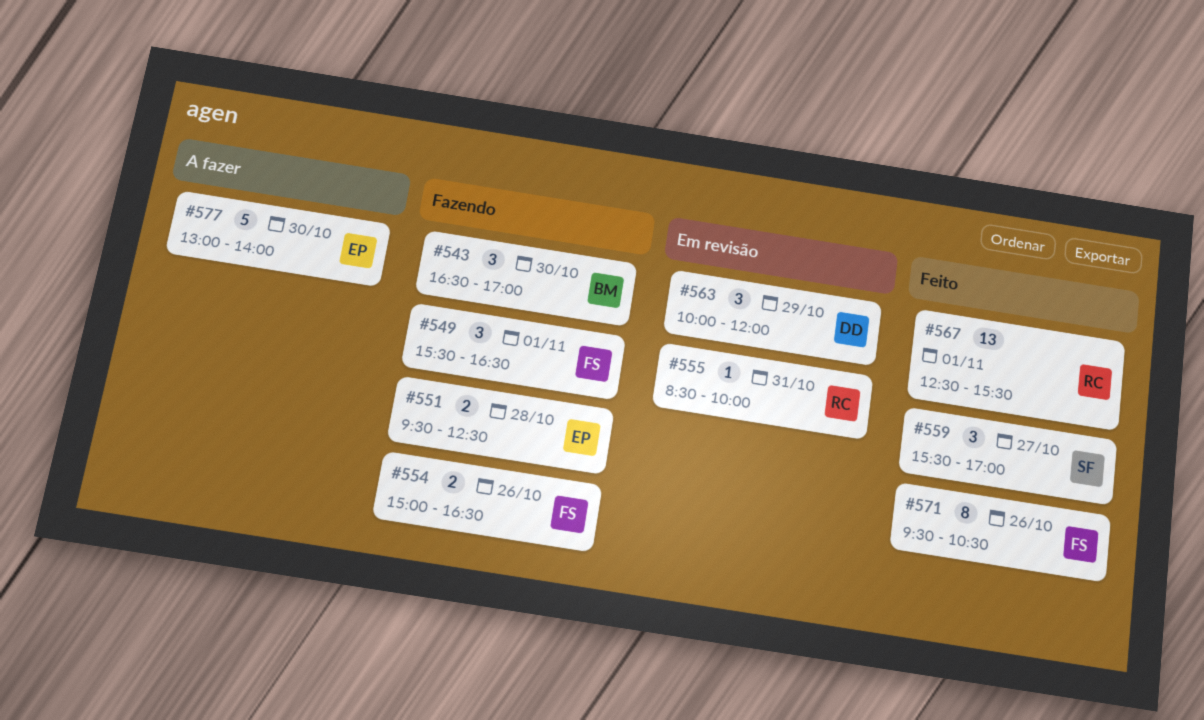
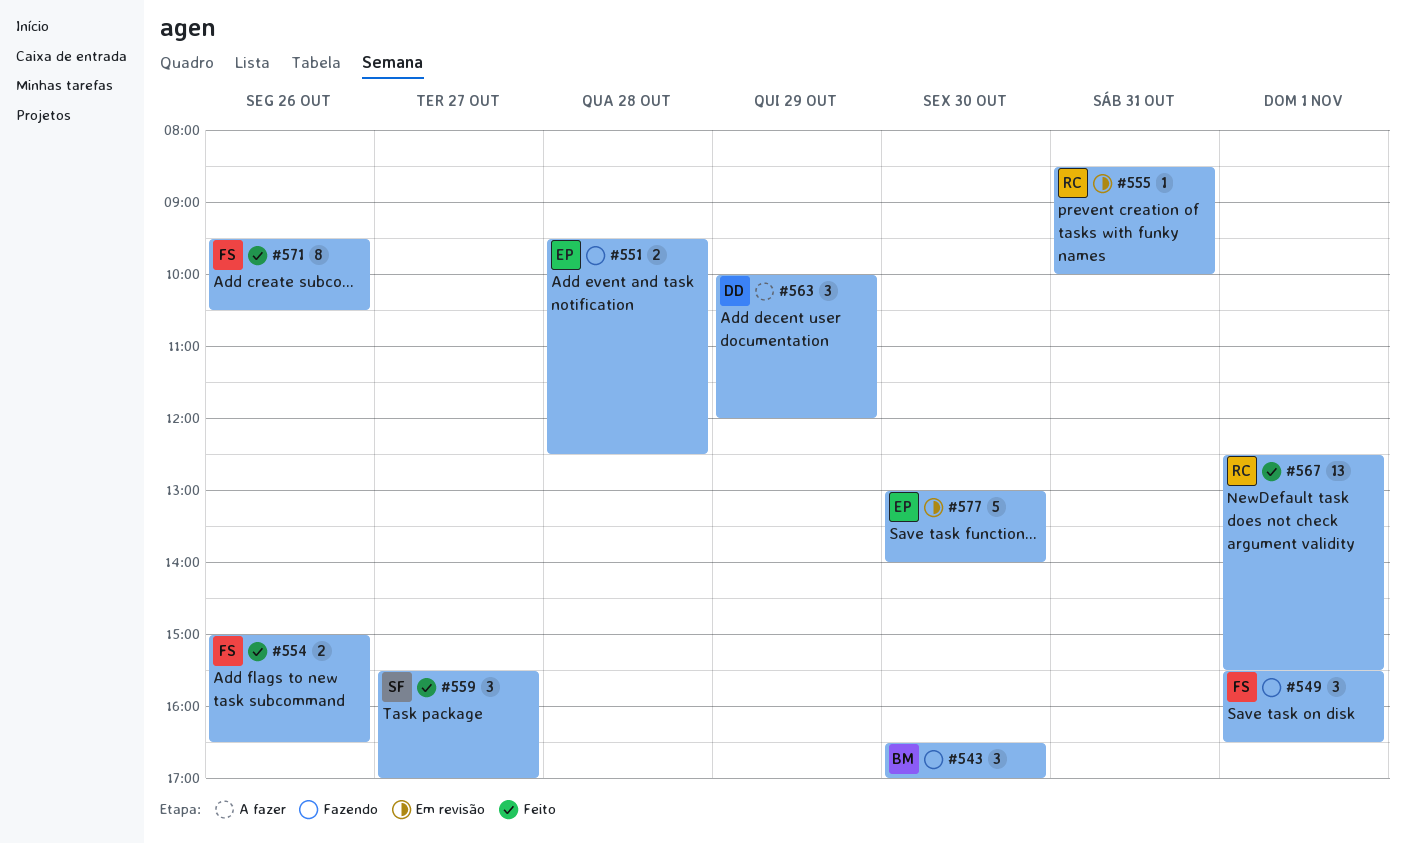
#554, status: Fazendo -> Feito
#563, status: Em revisão -> A fazer
#577, status: A fazer -> Em revisão

